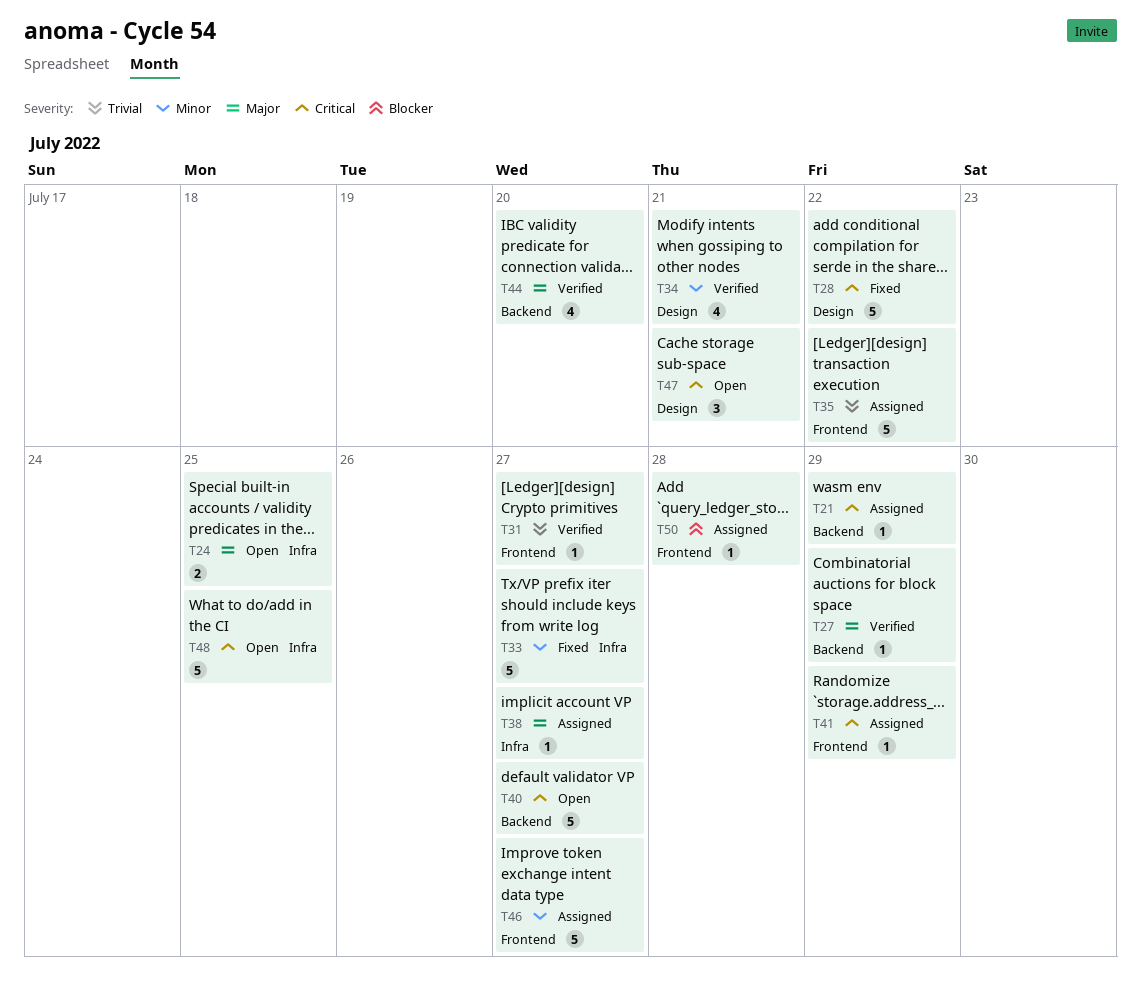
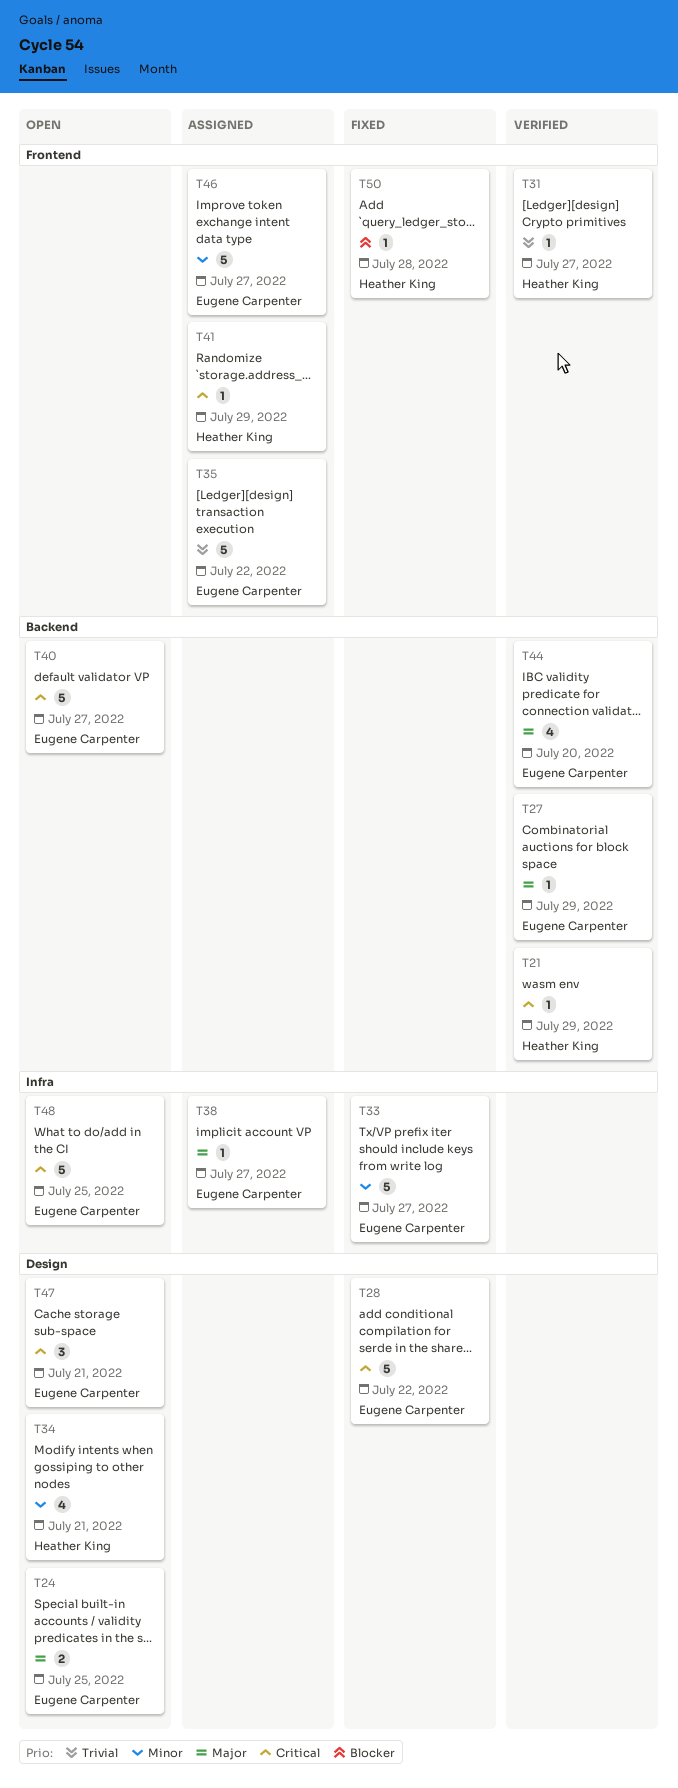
T21, status: Assigned -> Verified
T24, label: Infra -> Design
T34, status: Verified -> Open
T50, status: Assigned -> Fixed

